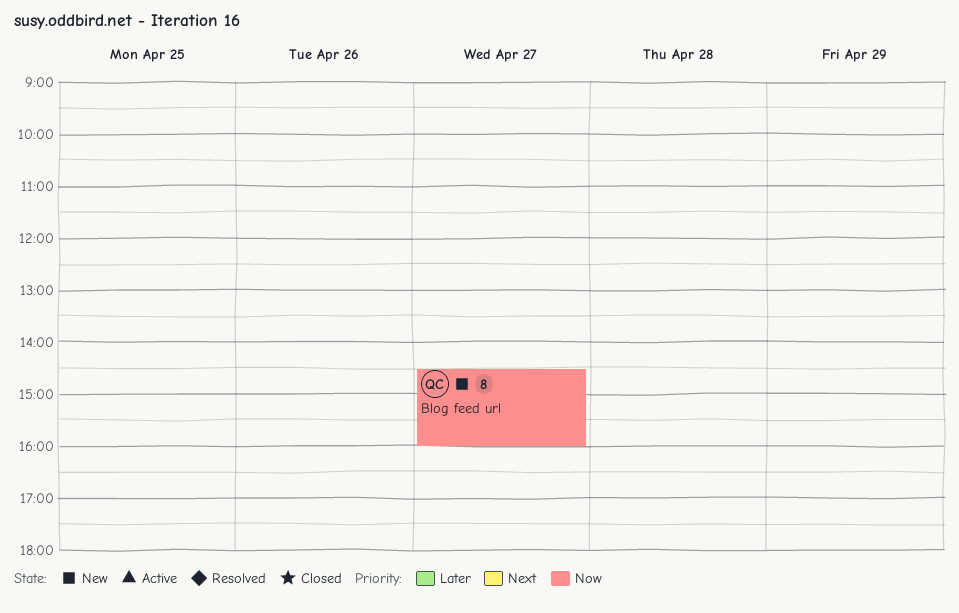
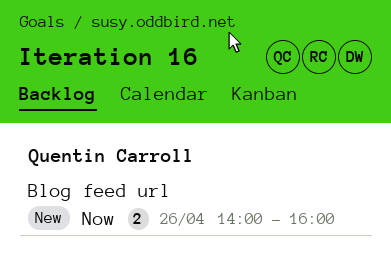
Blog feed url, estimate: 8 -> 2
Blog feed url, day: Apr 27 -> Apr 26
Blog feed url, begins: 14:30 -> 14:00

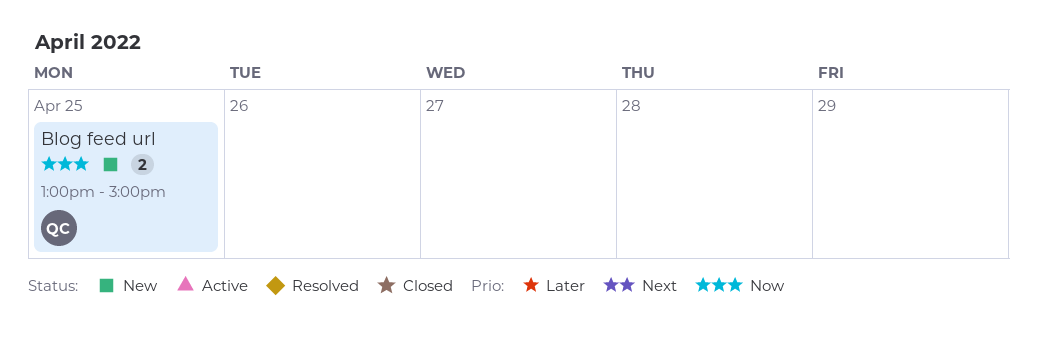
Blog feed url, day: Apr 26 -> Apr 25
Blog feed url, begins: 14:00 -> 13:00
Blog feed url, ends: 16:00 -> 15:00

